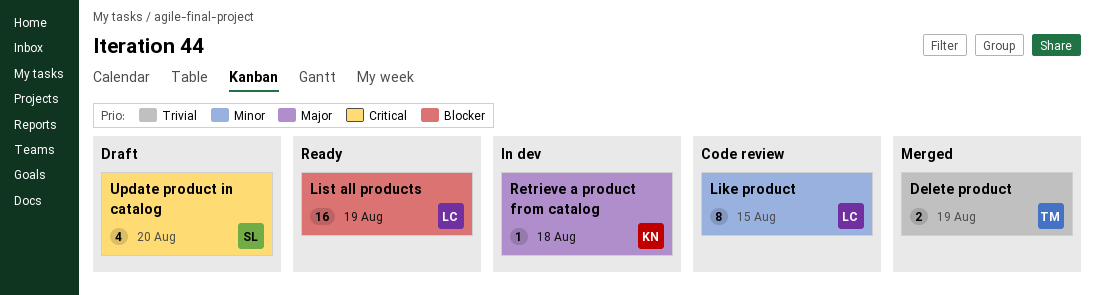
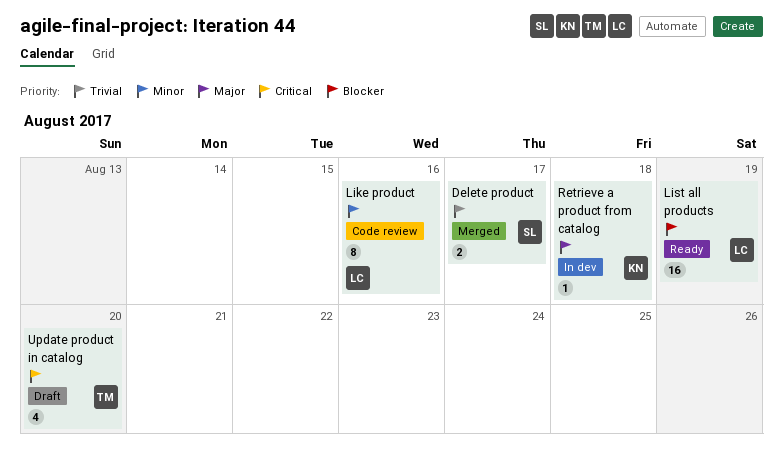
Delete product, owner: TM -> SL
Delete product, due: Aug 19 -> Aug 17
Like product, due: Aug 15 -> Aug 16
Update product in catalog, owner: SL -> TM

